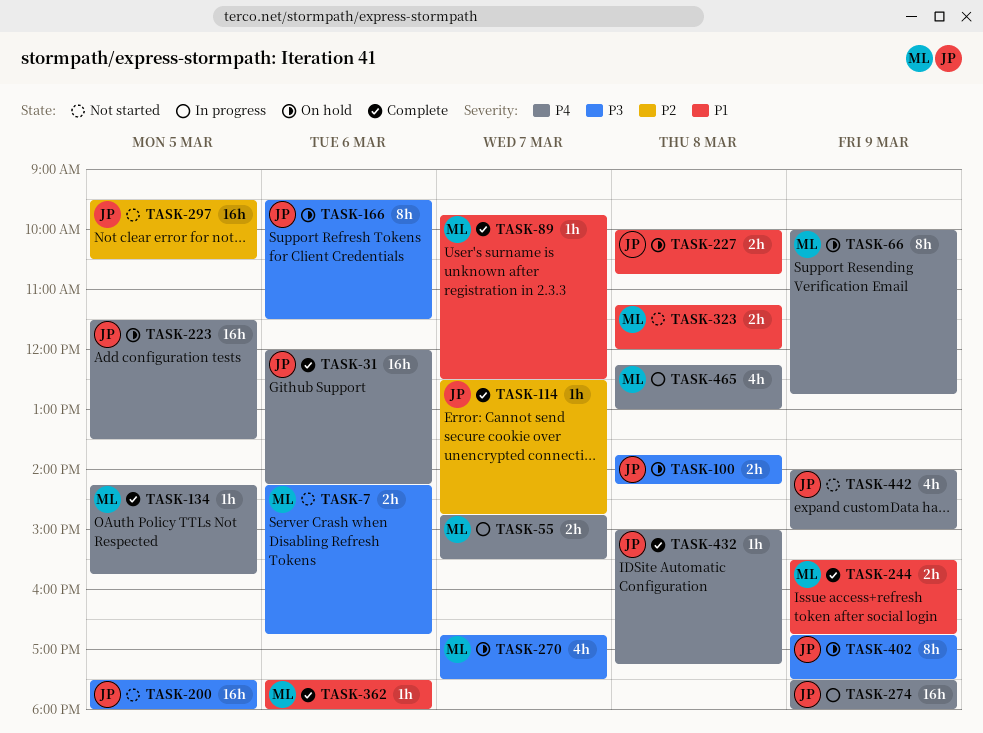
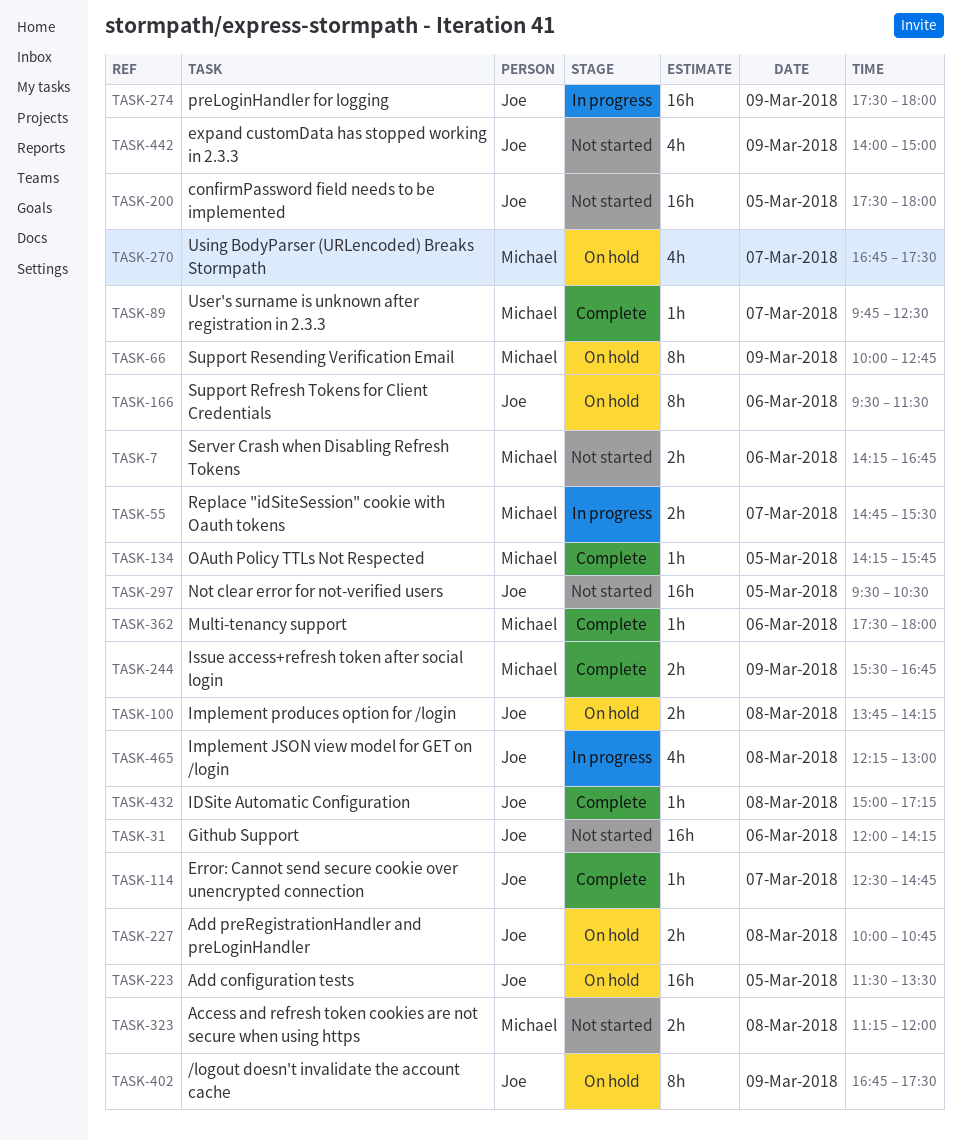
TASK-31, status: Complete -> Not started
TASK-465, owner: Michael -> Joe

